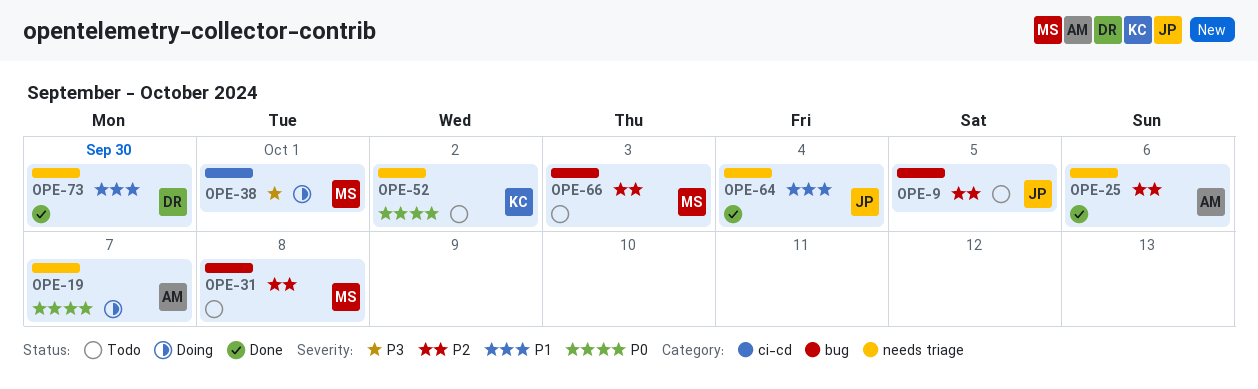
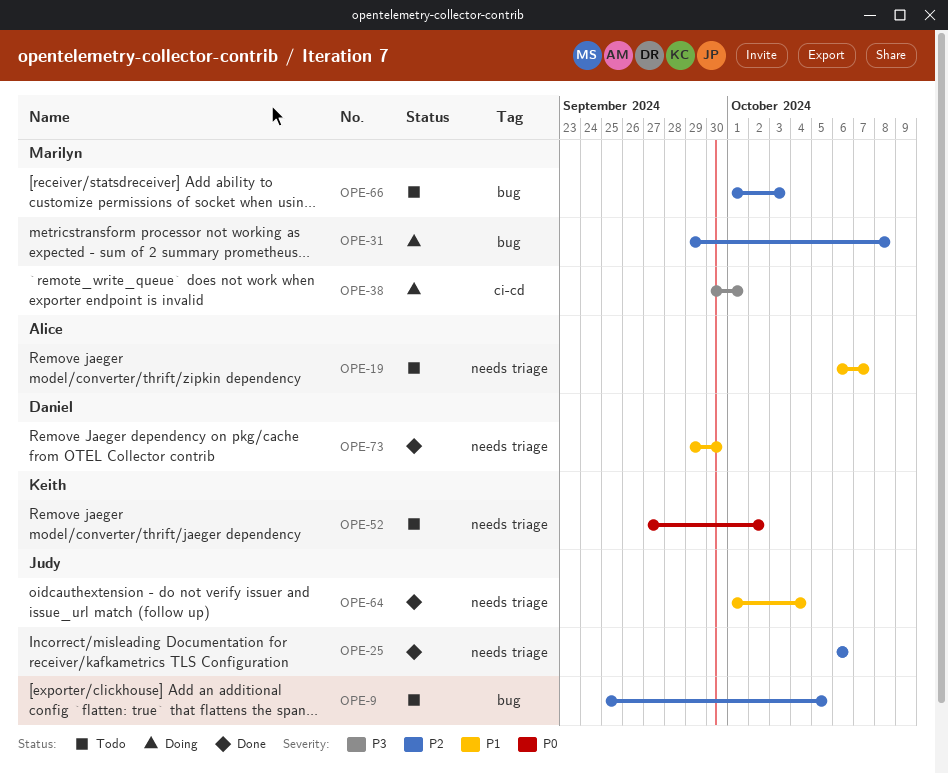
OPE-19, status: Doing -> Todo
OPE-19, priority: P0 -> P1
OPE-25, owner: Alice -> Judy
OPE-31, status: Todo -> Doing

